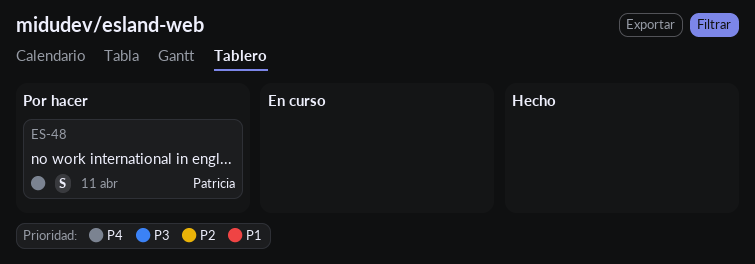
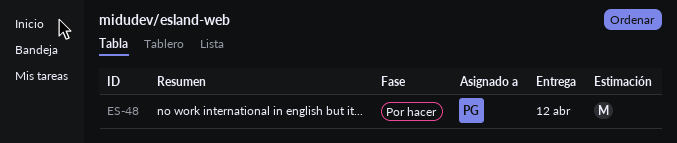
ES-48, estimate: S -> M
ES-48, due: Apr 11 -> Apr 12

